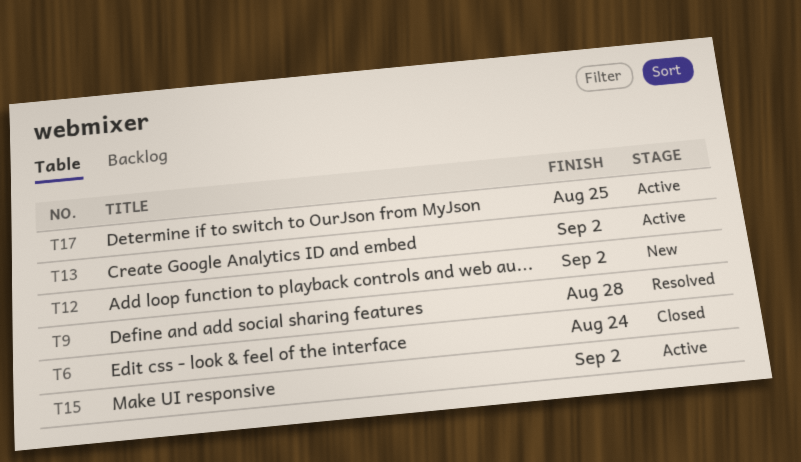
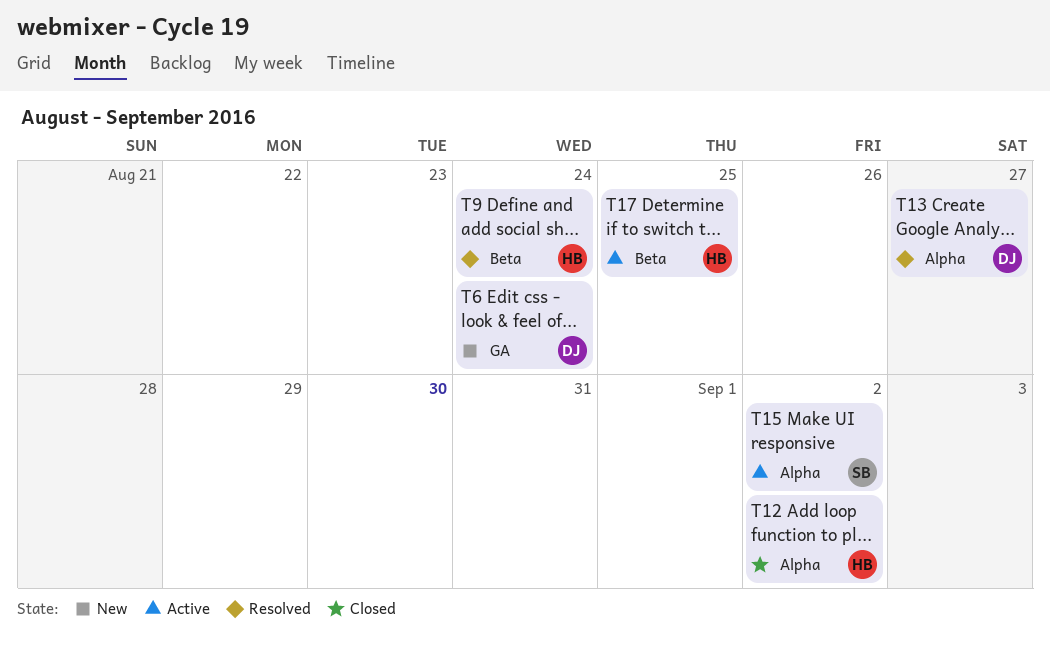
T6, status: Closed -> New
T9, due: Aug 28 -> Aug 24
T12, status: New -> Closed
T13, status: Active -> Resolved
T13, due: Sep 2 -> Aug 27

